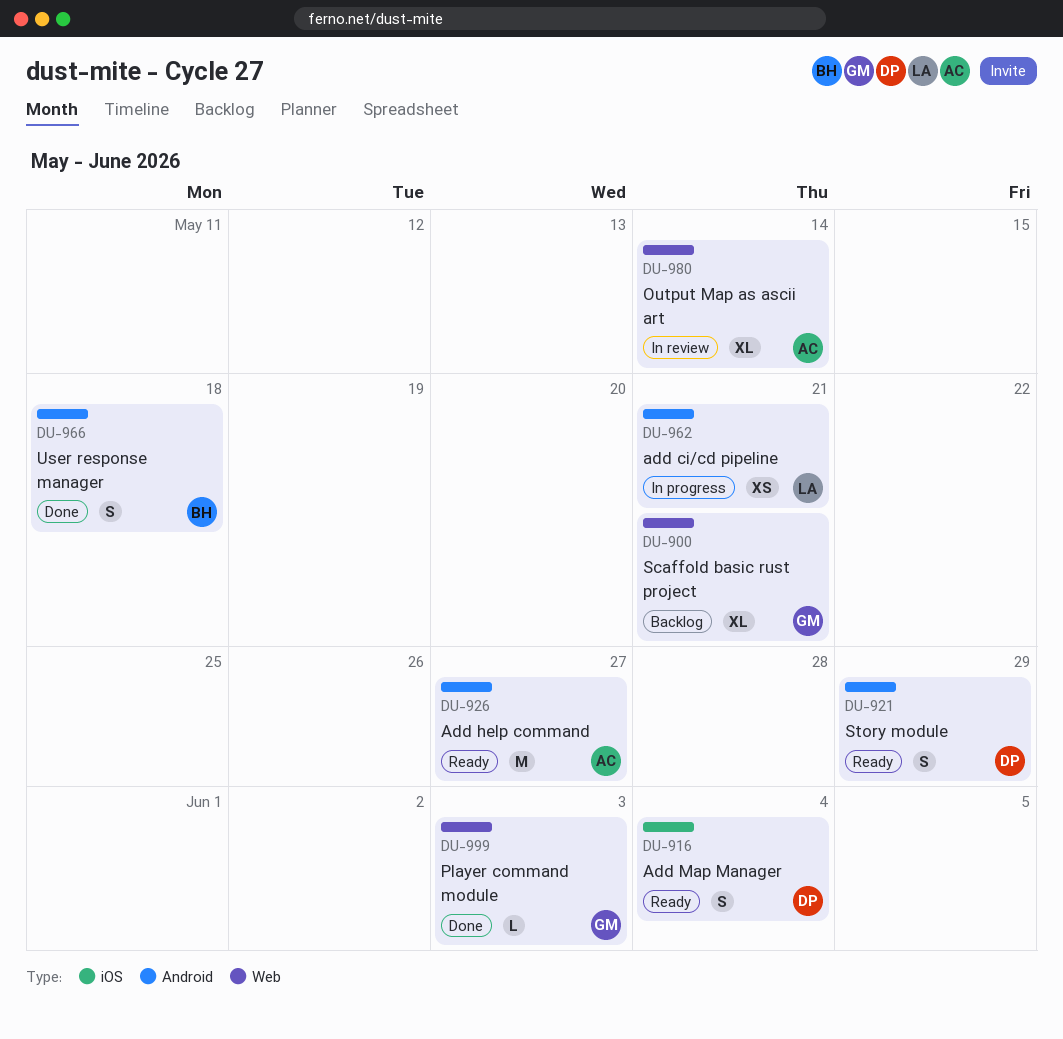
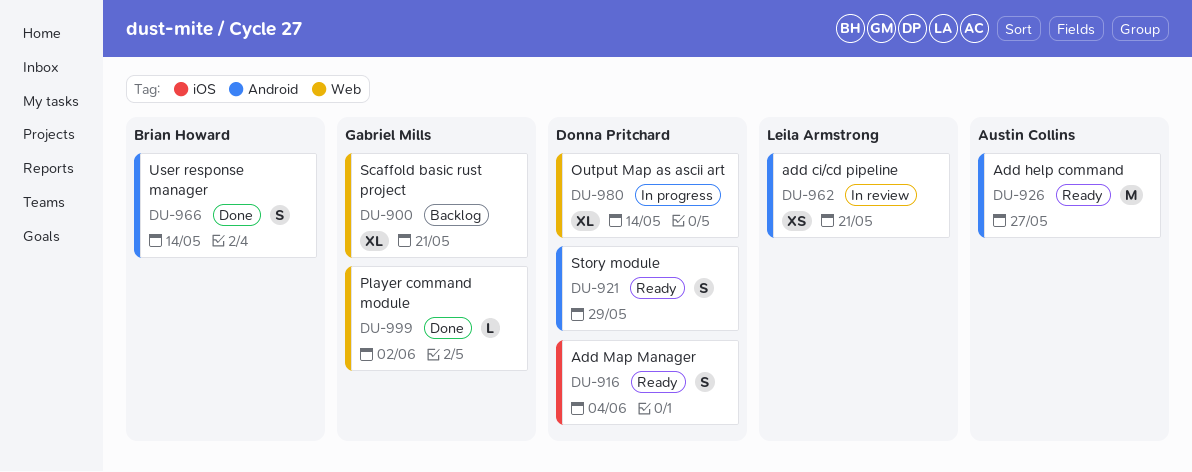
DU-962, status: In progress -> In review
DU-966, due: May 18 -> May 14
DU-980, status: In review -> In progress
DU-980, owner: Austin Collins -> Donna Pritchard
DU-999, due: Jun 3 -> Jun 2

